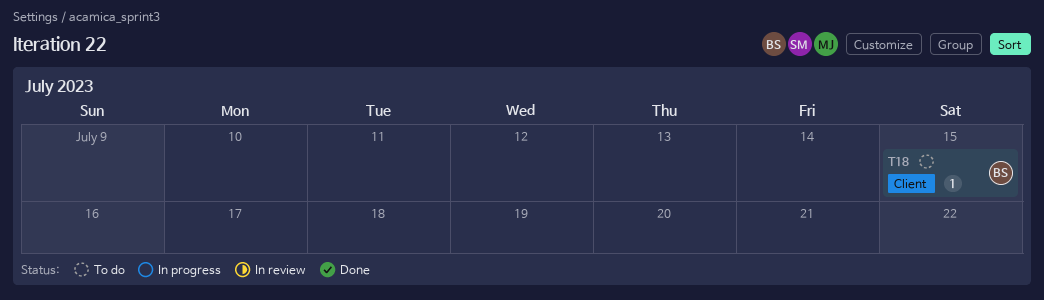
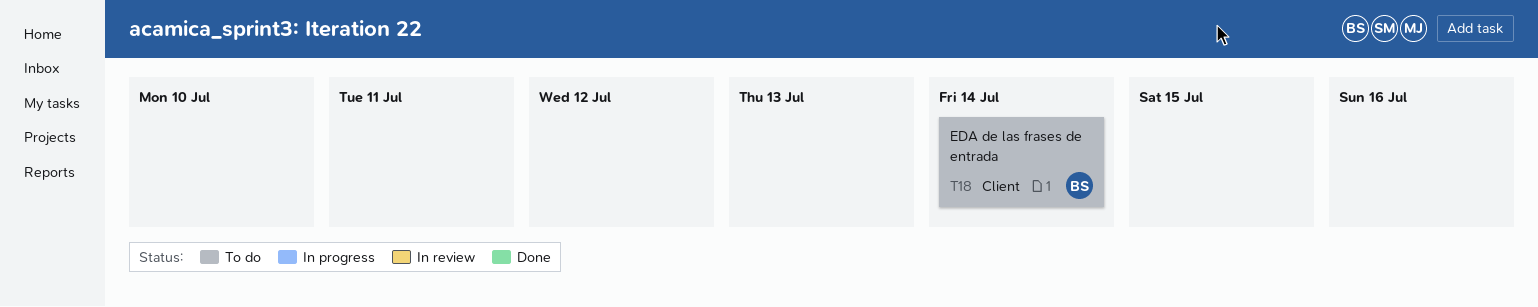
T18, due: Jul 15 -> Jul 14

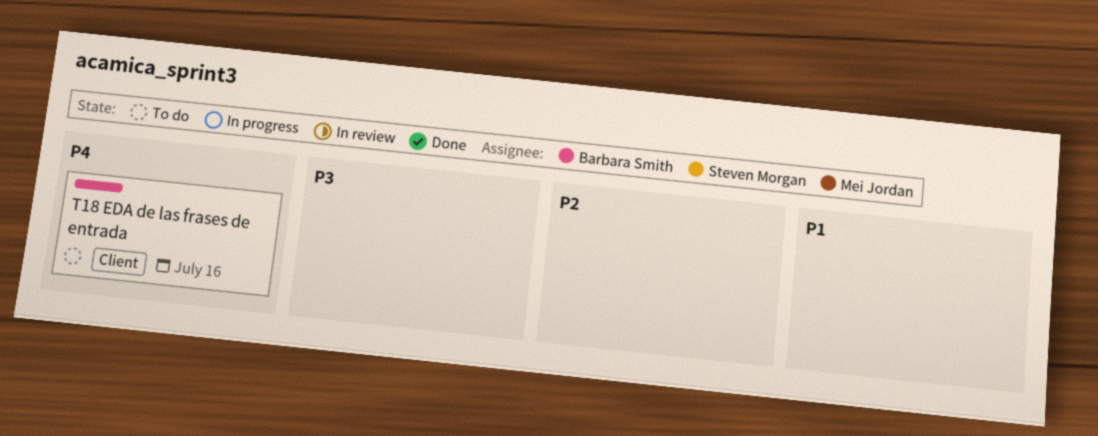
T18, due: Jul 14 -> Jul 16

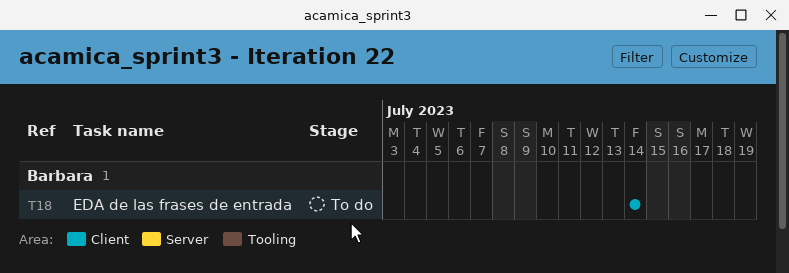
T18, due: Jul 16 -> Jul 14

